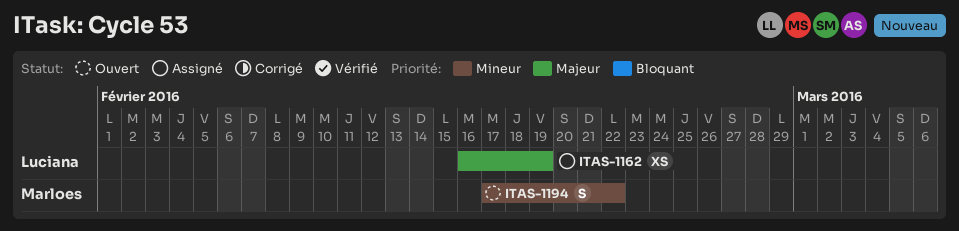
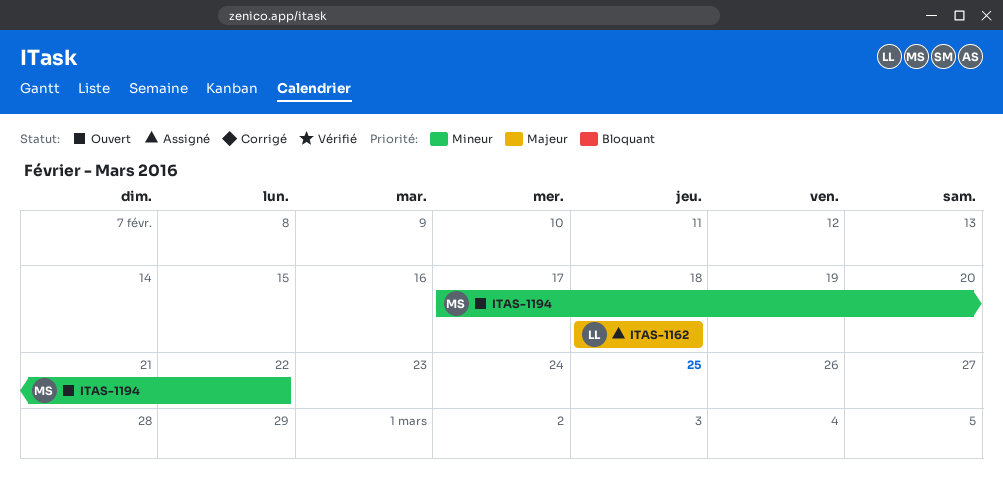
ITAS-1162, start: Feb 16 -> Feb 18
ITAS-1162, due: Feb 19 -> Feb 18

